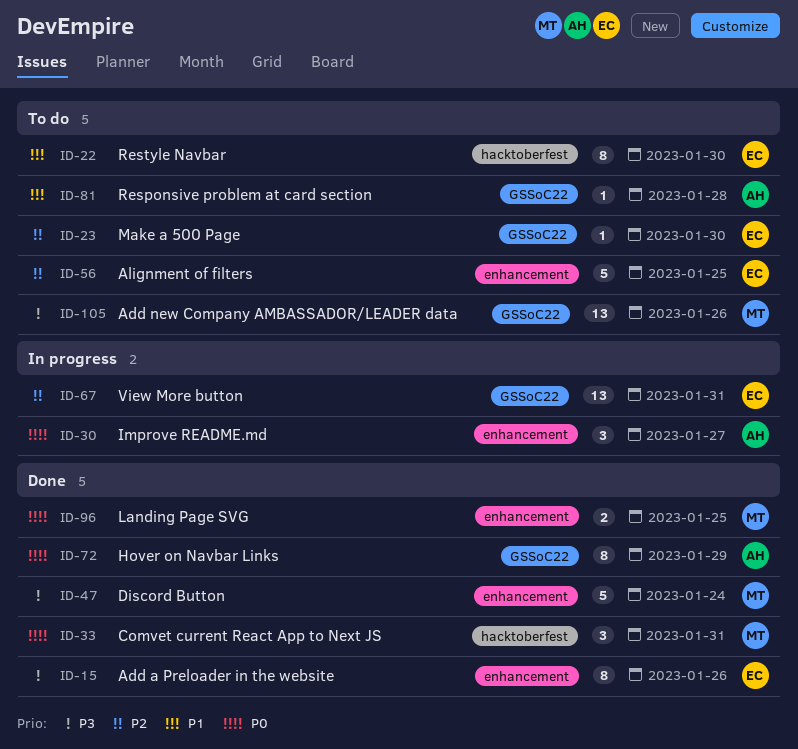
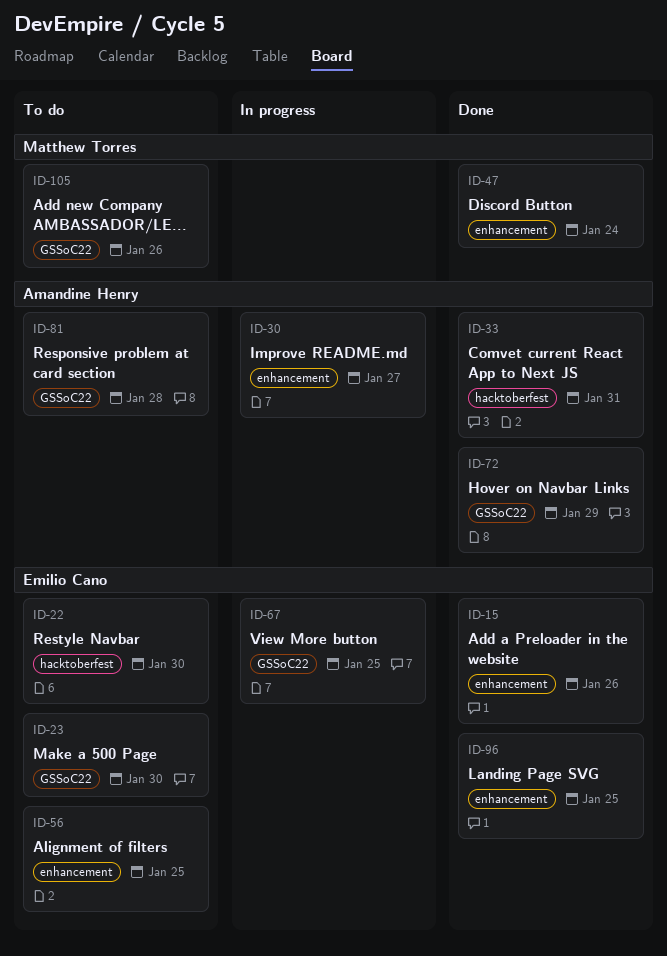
ID-33, owner: Matthew Torres -> Amandine Henry
ID-67, due: Jan 31 -> Jan 25
ID-96, owner: Matthew Torres -> Emilio Cano

